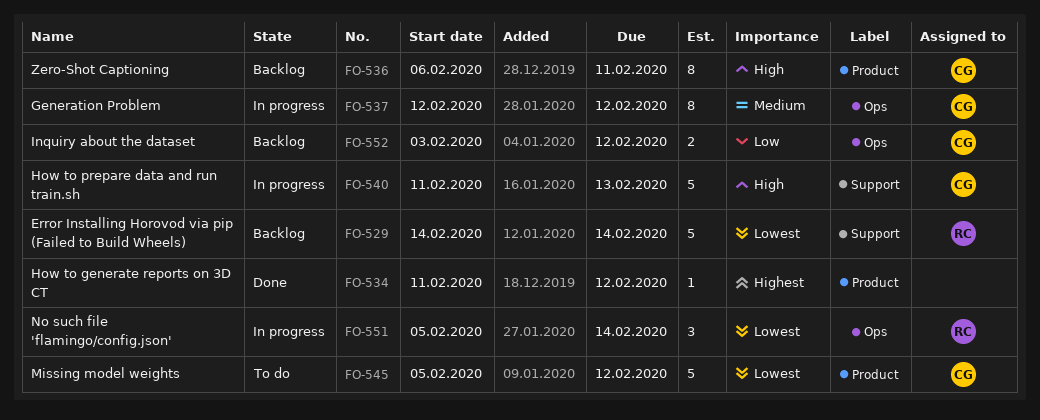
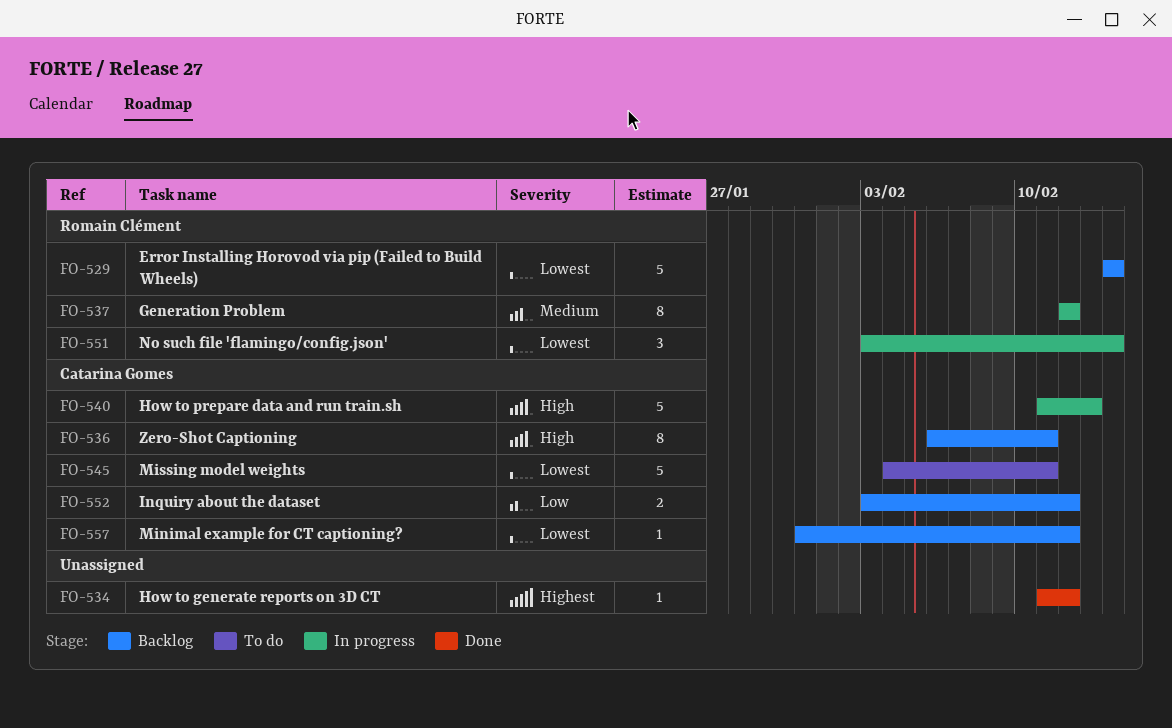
FO-537, owner: Catarina Gomes -> Romain Clément
FO-545, start: Feb 5 -> Feb 4
FO-545, due: Feb 12 -> Feb 11
FO-551, start: Feb 5 -> Feb 3
FO-557: none -> present

